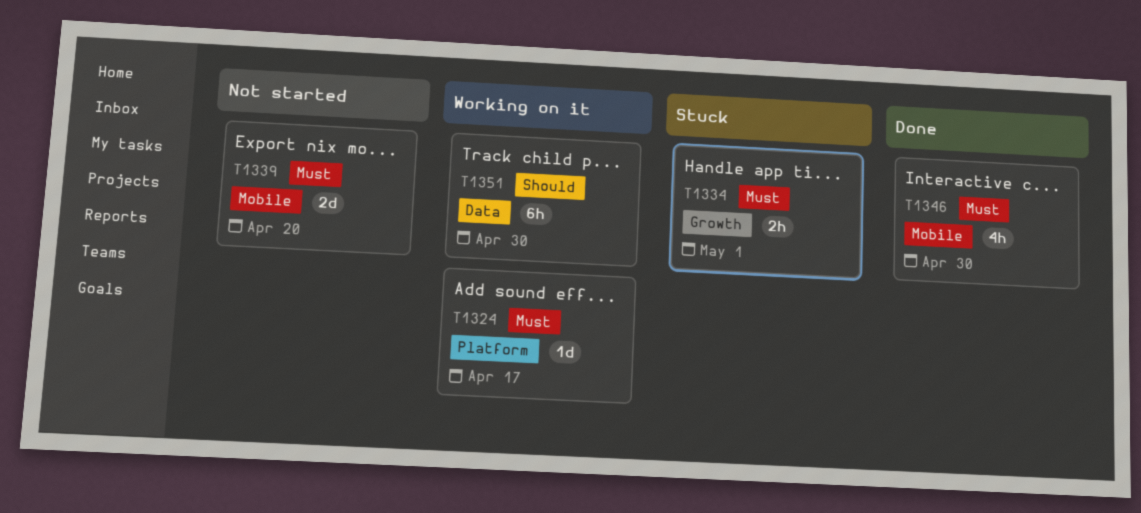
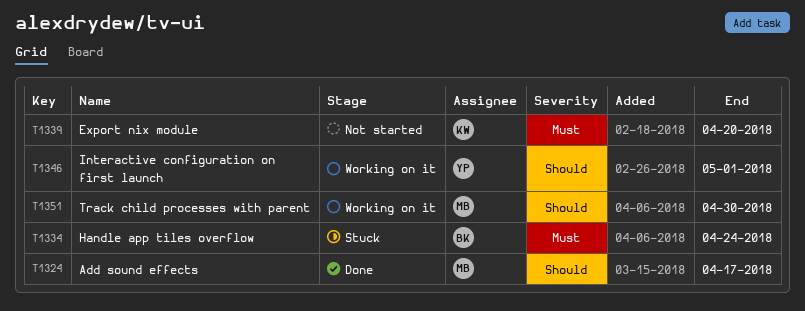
T1324, status: Working on it -> Done
T1324, priority: Must -> Should
T1334, due: May 1 -> Apr 24
T1346, status: Done -> Working on it
T1346, priority: Must -> Should
T1346, due: Apr 30 -> May 1

